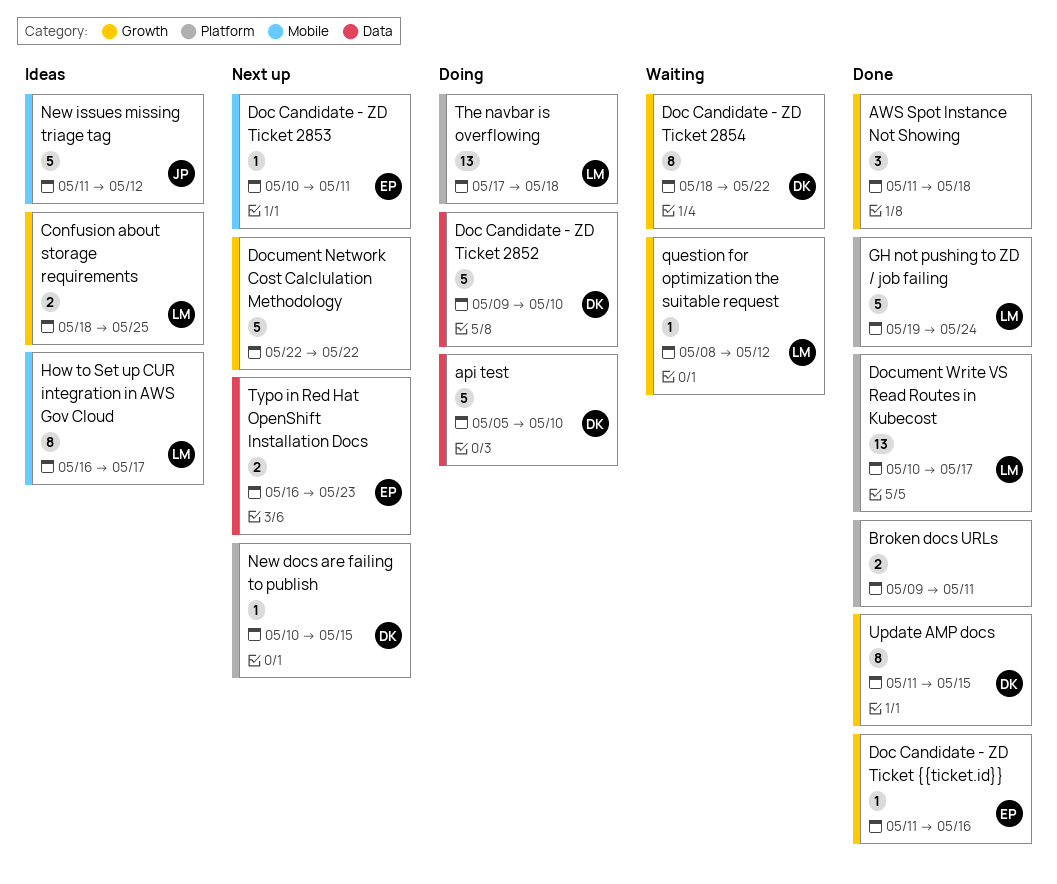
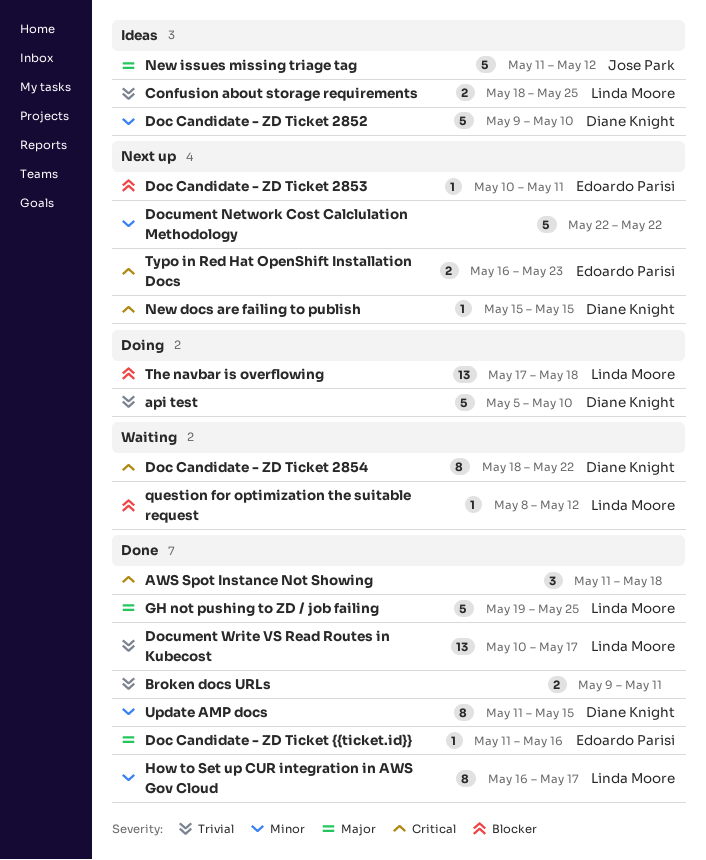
Doc Candidate - ZD Ticket 2852, status: Doing -> Ideas
GH not pushing to ZD / job failing, due: May 24 -> May 25
How to Set up CUR integration in AWS Gov Cloud, status: Ideas -> Done
New docs are failing to publish, start: May 10 -> May 15

